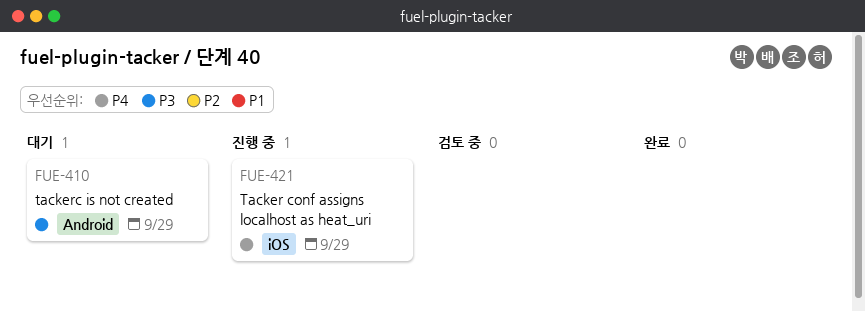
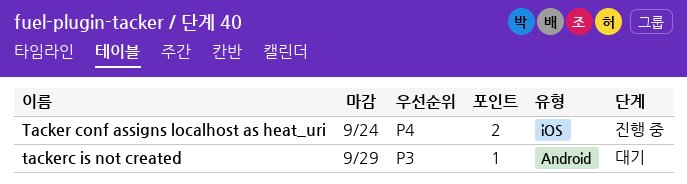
Tacker conf assigns localhost as heat_uri, due: Sep 29 -> Sep 24

